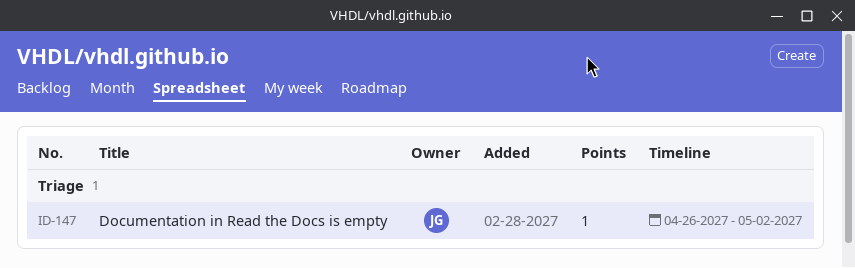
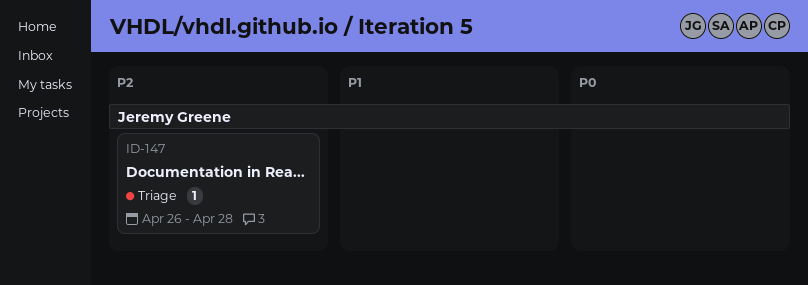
ID-147, due: May 2 -> Apr 28

